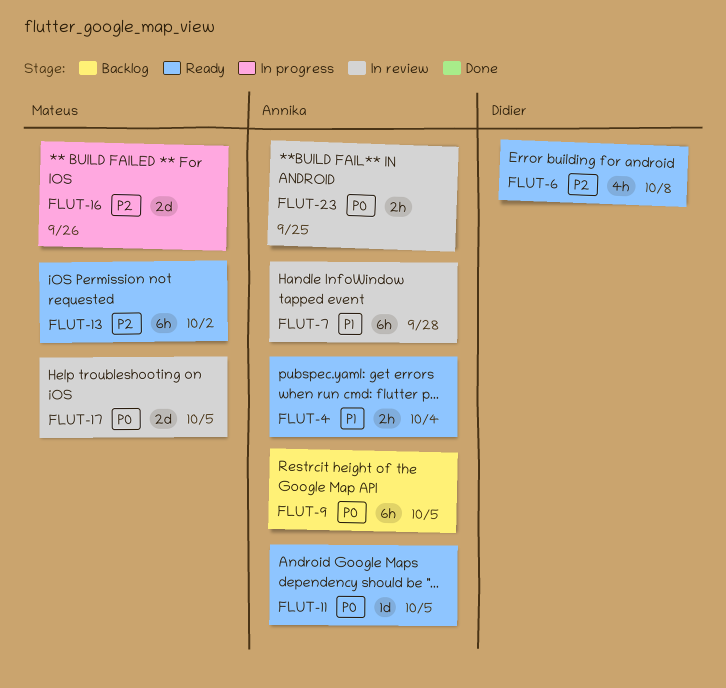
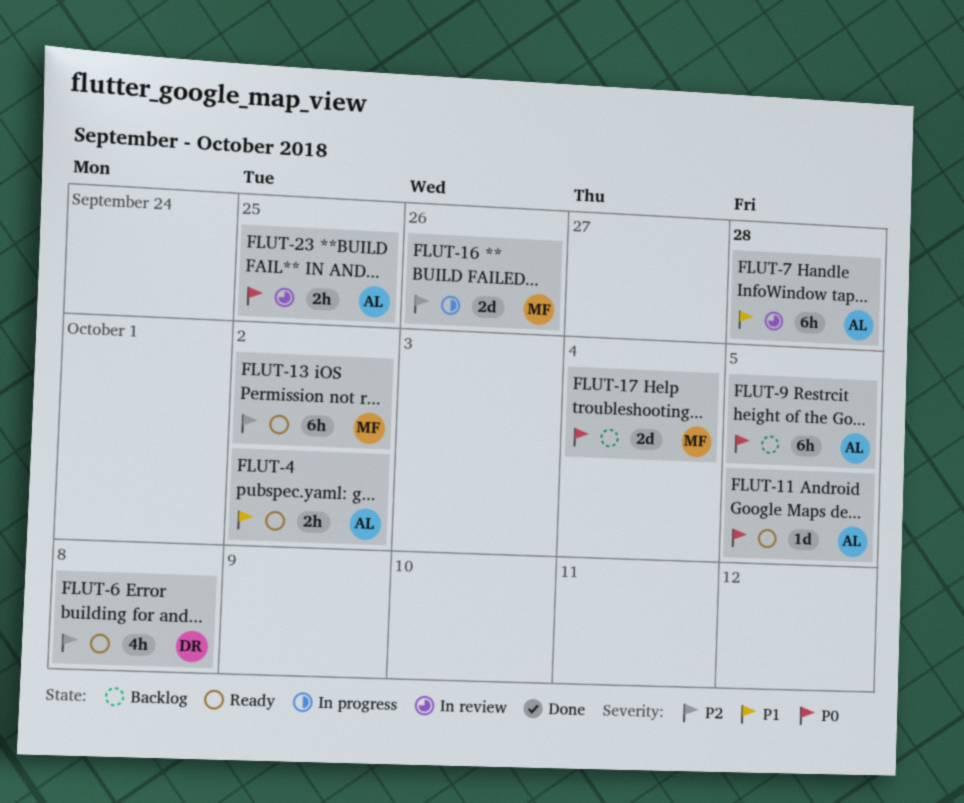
FLUT-4, due: Oct 4 -> Oct 2
FLUT-17, status: In review -> Backlog
FLUT-17, due: Oct 5 -> Oct 4

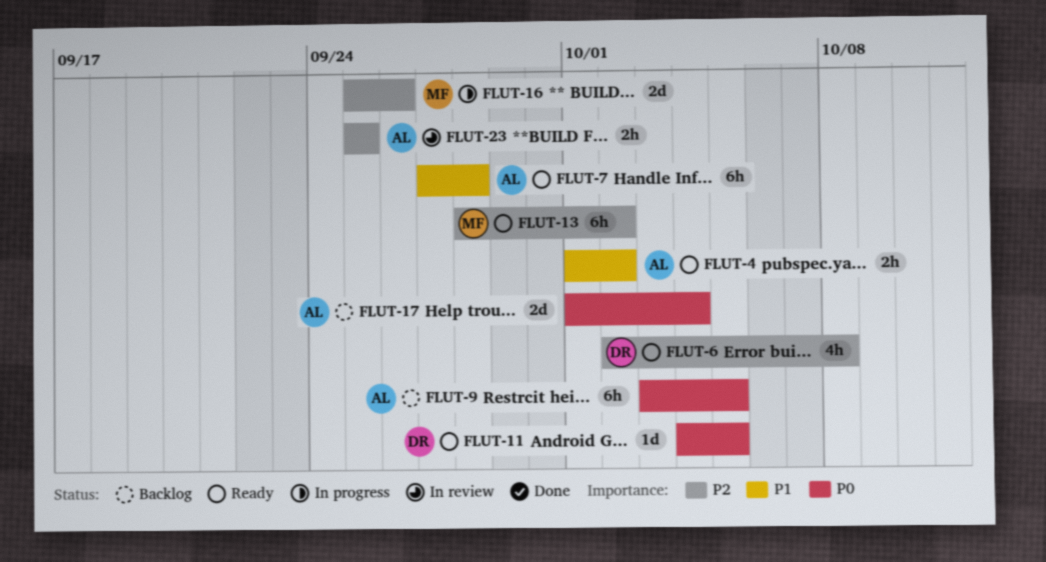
FLUT-7, status: In review -> Ready
FLUT-11, owner: AL -> DR
FLUT-17, owner: MF -> AL
FLUT-23, priority: P0 -> P2

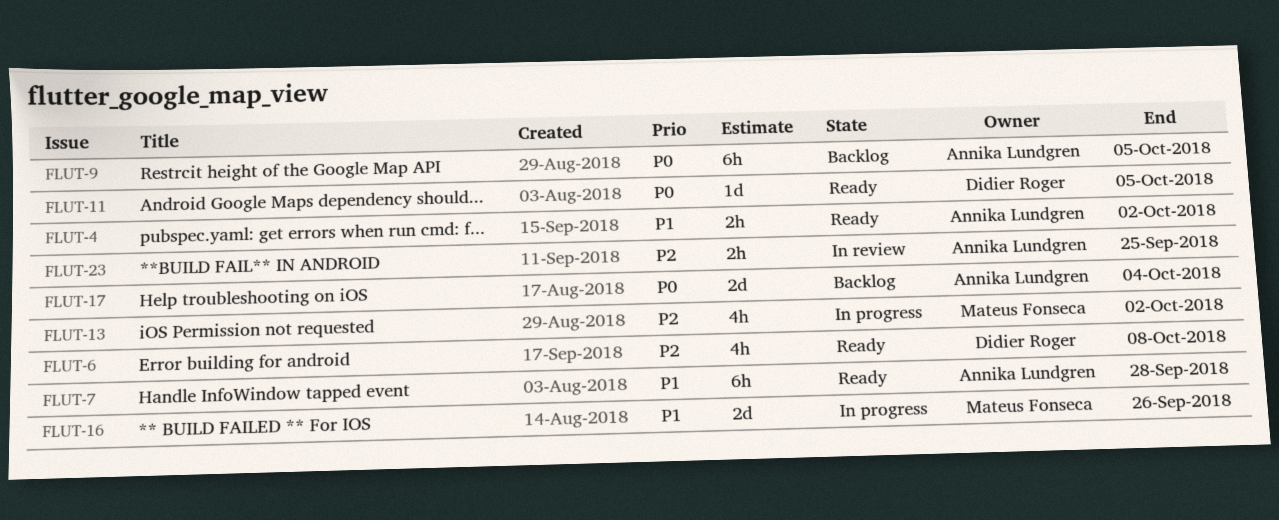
FLUT-13, status: Ready -> In progress
FLUT-13, estimate: 6h -> 4h
FLUT-16, priority: P2 -> P1

